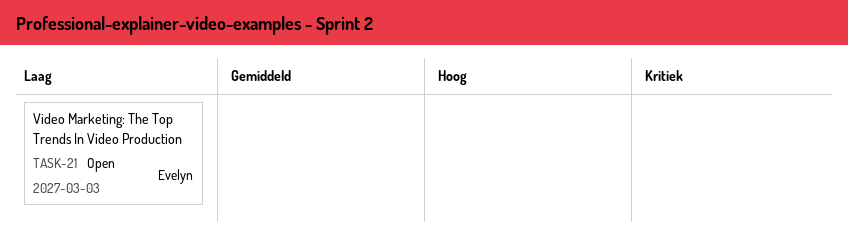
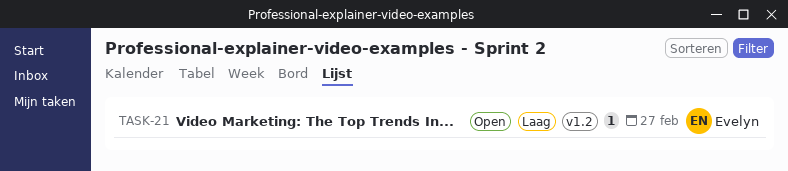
TASK-21, due: Mar 3 -> Feb 27

